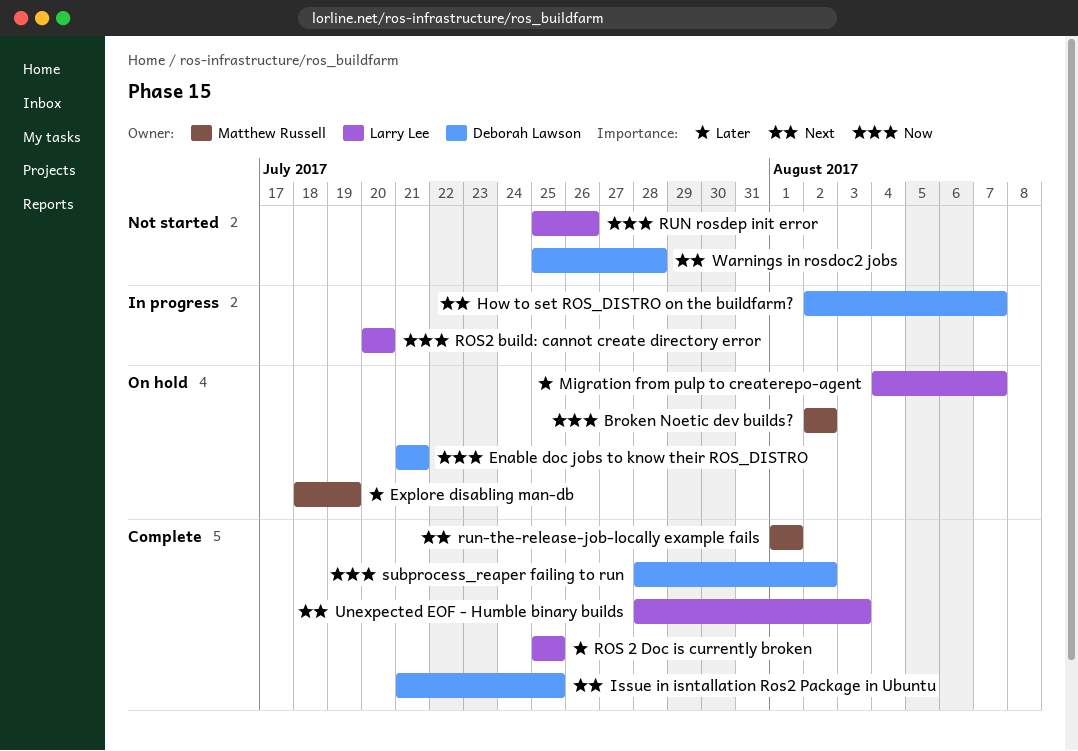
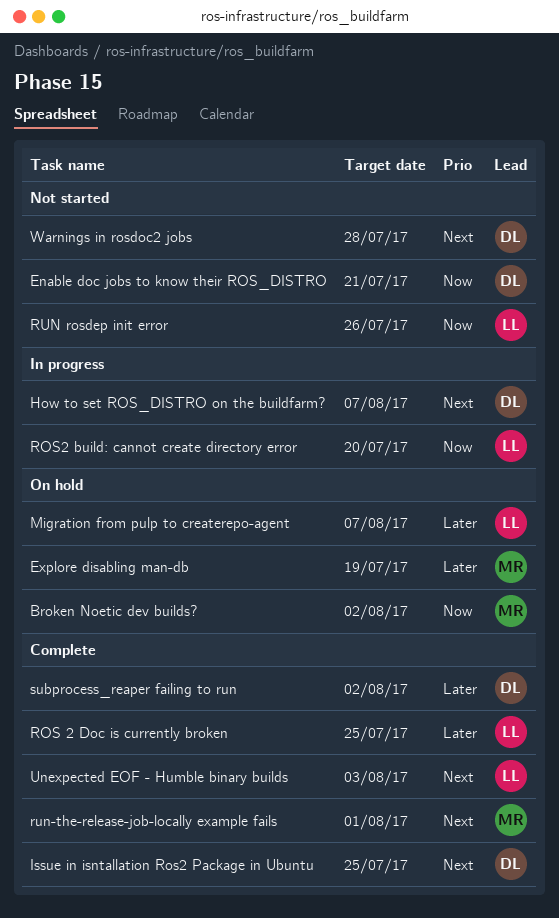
Enable doc jobs to know their ROS_DISTRO, status: On hold -> Not started
subprocess_reaper failing to run, priority: Now -> Later

